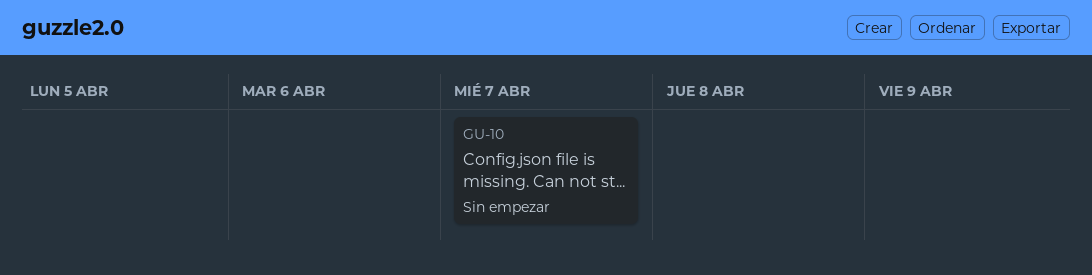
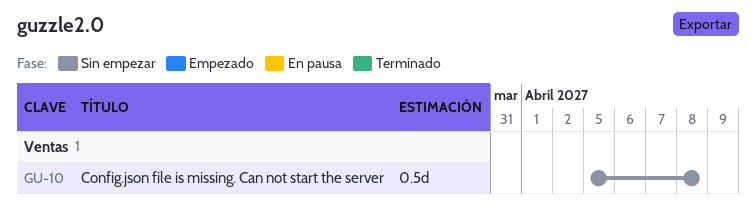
GU-10, due: Apr 7 -> Apr 8

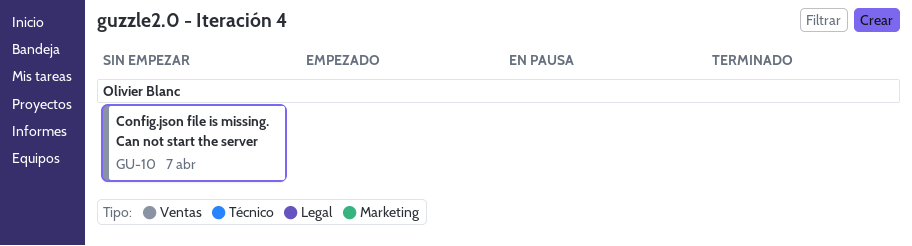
GU-10, due: Apr 8 -> Apr 7

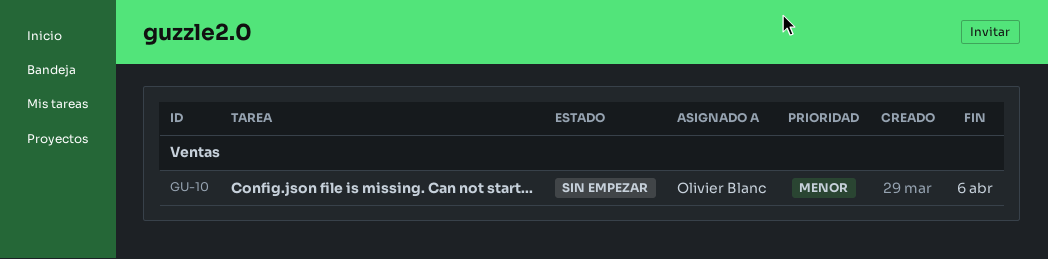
GU-10, due: Apr 7 -> Apr 6

